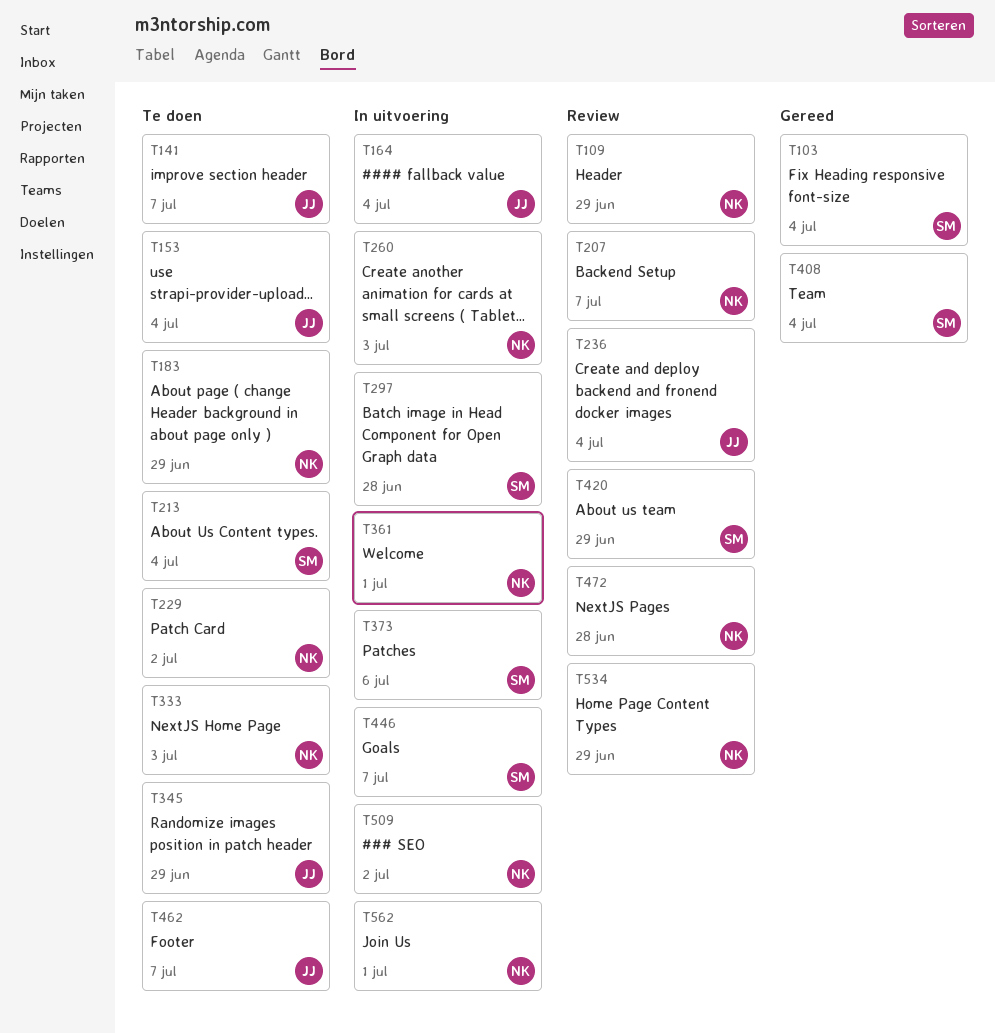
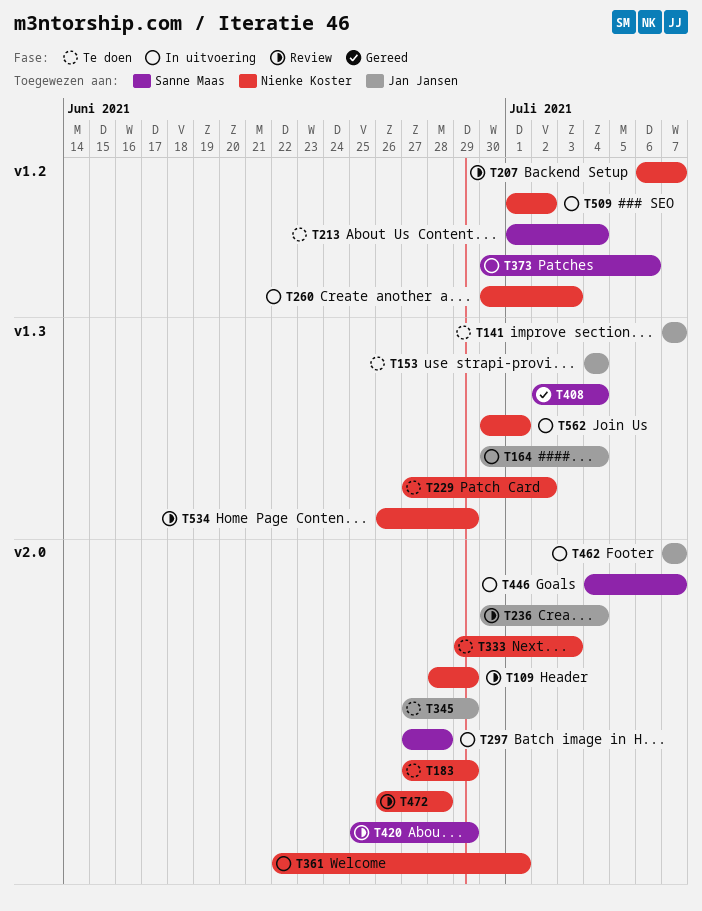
T103: present -> none
T462, status: Te doen -> In uitvoering

